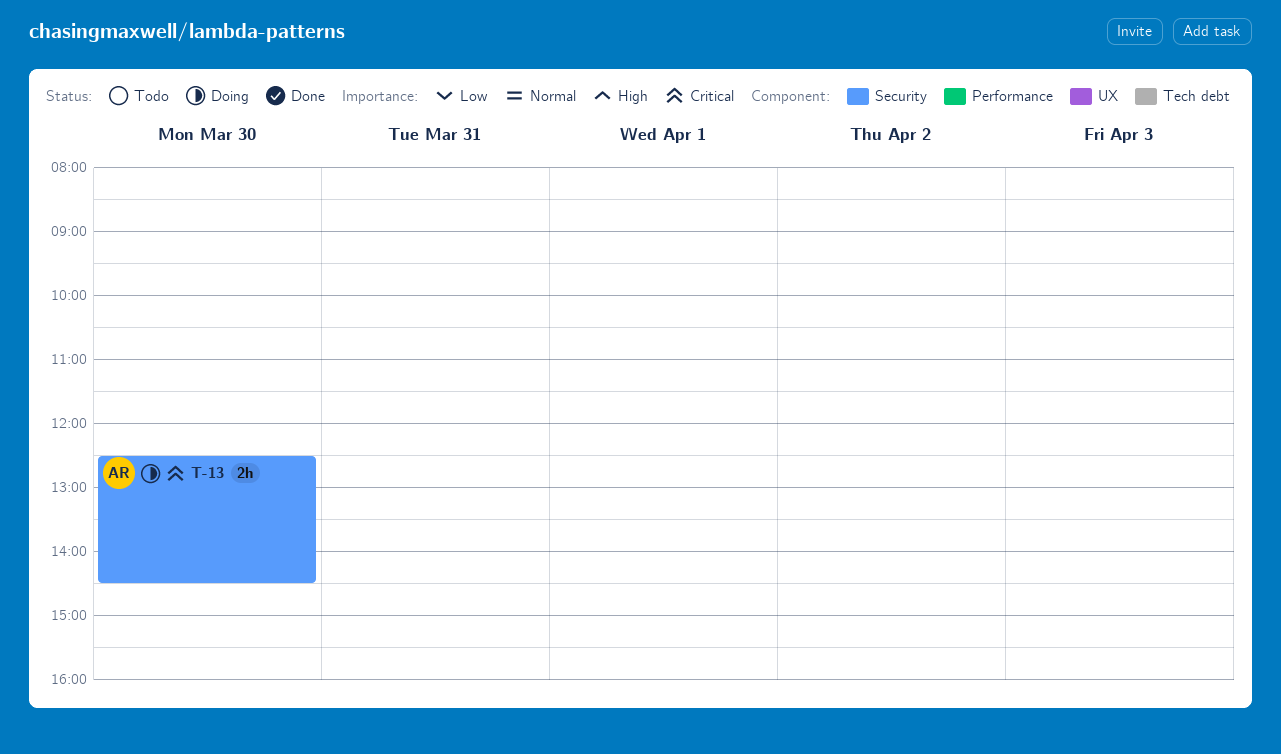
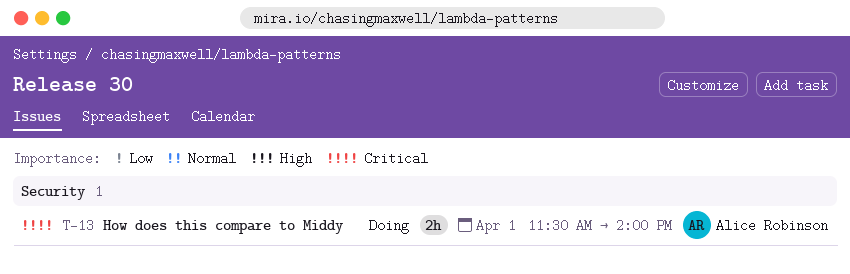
T-13, day: Mar 30 -> Apr 1
T-13, begins: 12:30 -> 11:30
T-13, ends: 14:30 -> 14:00

